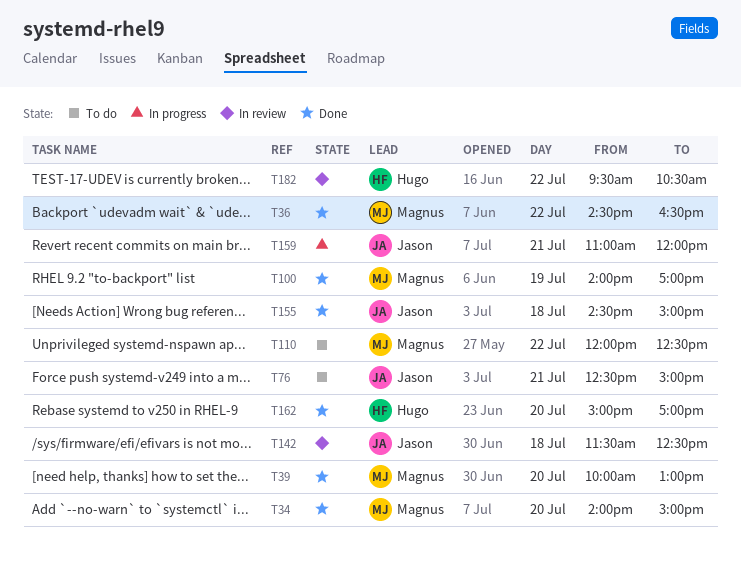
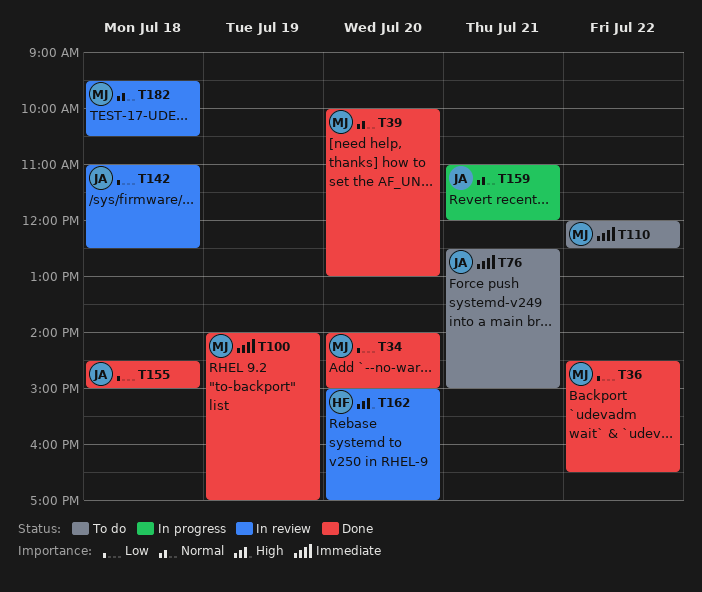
T142, begins: 11:30 -> 11:00
T162, status: Done -> In review
T182, owner: Hugo -> Magnus
T182, day: Jul 22 -> Jul 18

